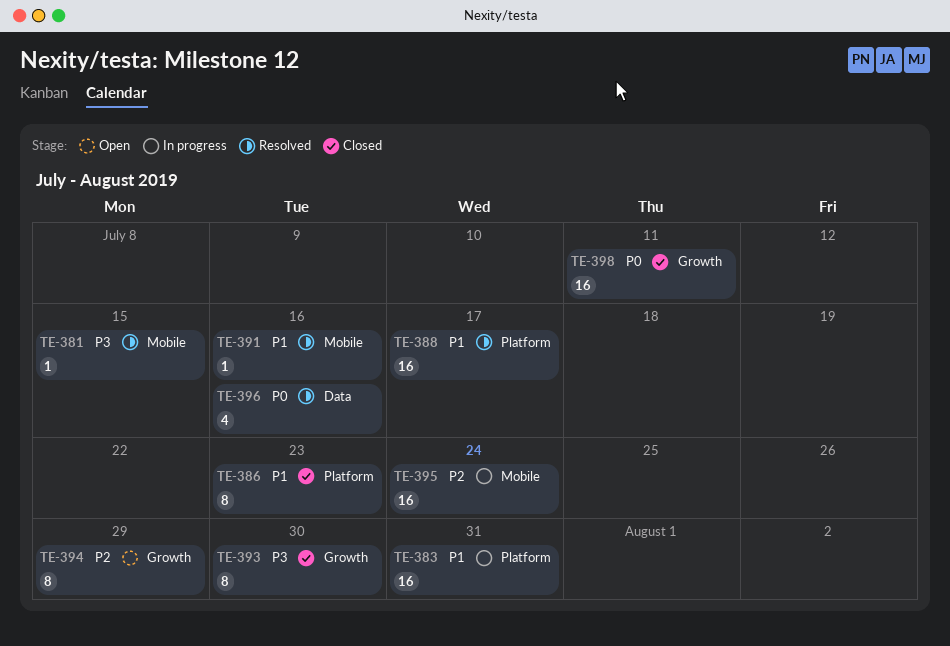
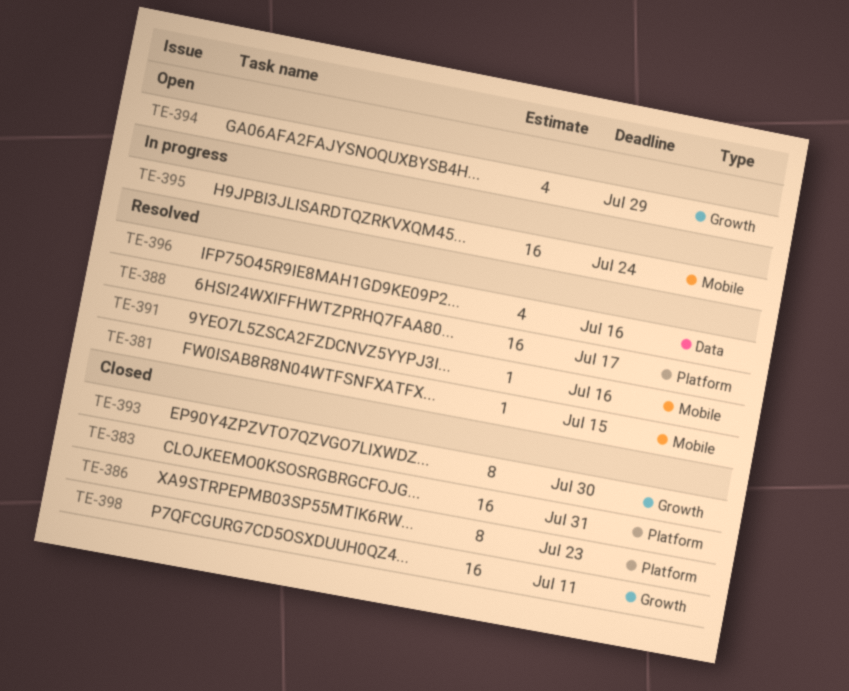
TE-383, status: In progress -> Closed
TE-394, estimate: 8 -> 4

